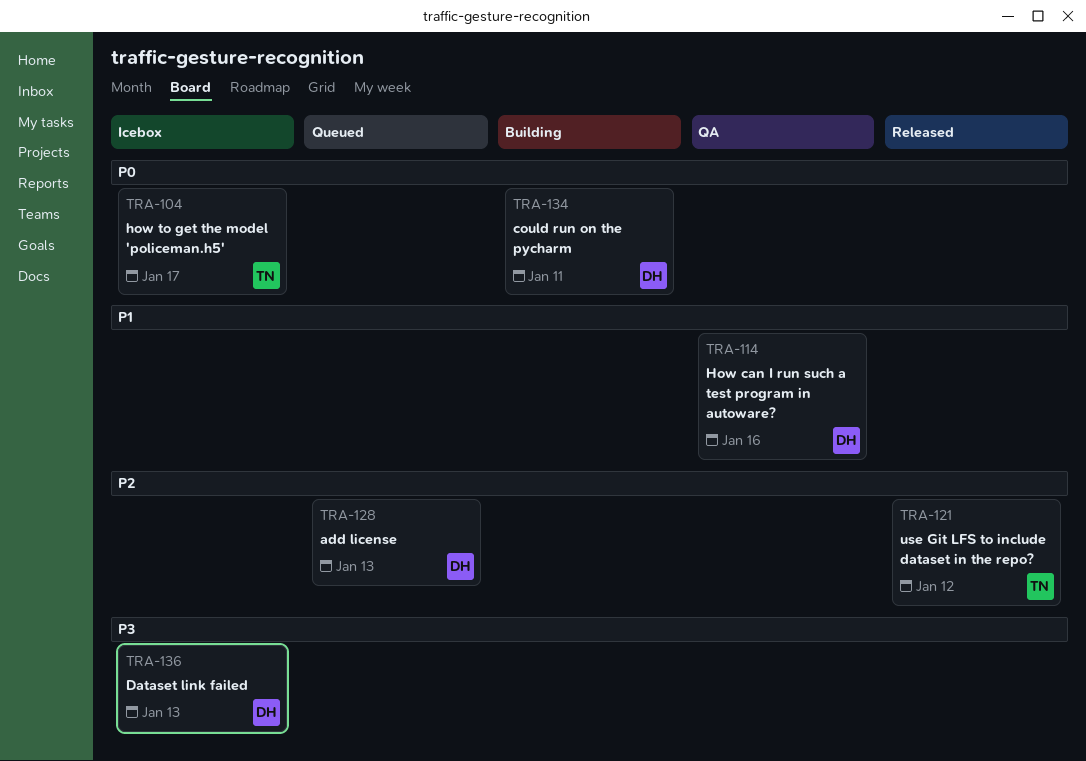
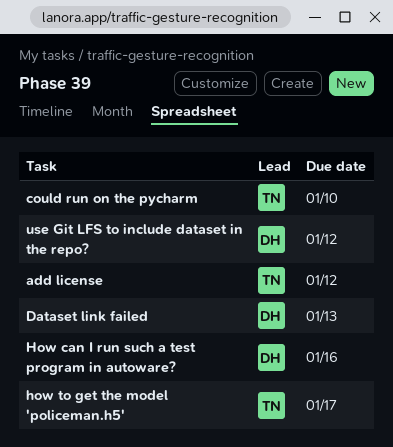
add license, owner: DH -> TN
add license, due: Jan 13 -> Jan 12
could run on the pycharm, owner: DH -> TN
could run on the pycharm, due: Jan 11 -> Jan 10
use Git LFS to include dataset in the repo?, owner: TN -> DH

